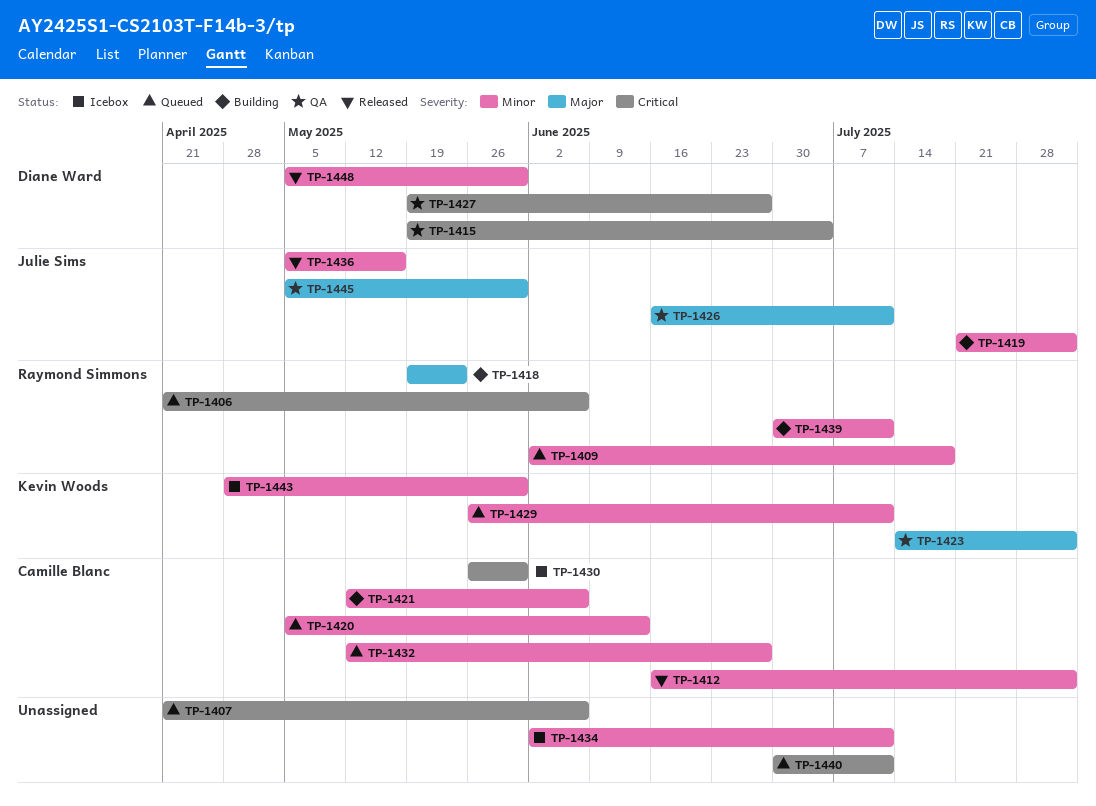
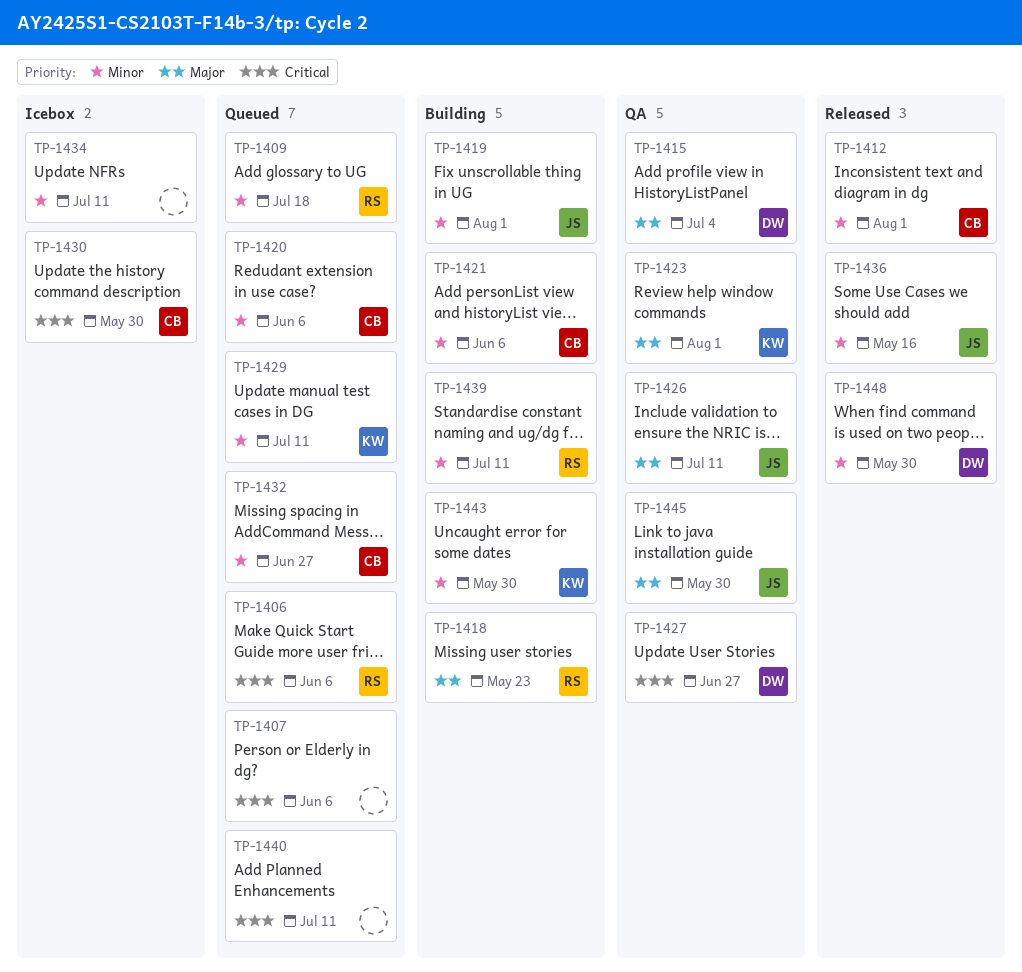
TP-1415, priority: Critical -> Major
TP-1420, due: Jun 13 -> Jun 6
TP-1443, status: Icebox -> Building

